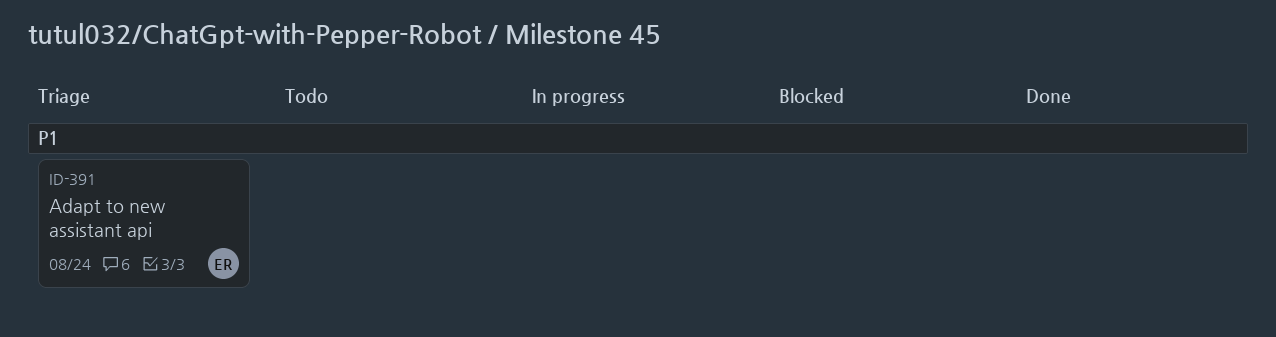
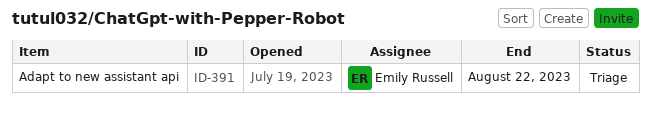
ID-391, due: Aug 24 -> Aug 22

